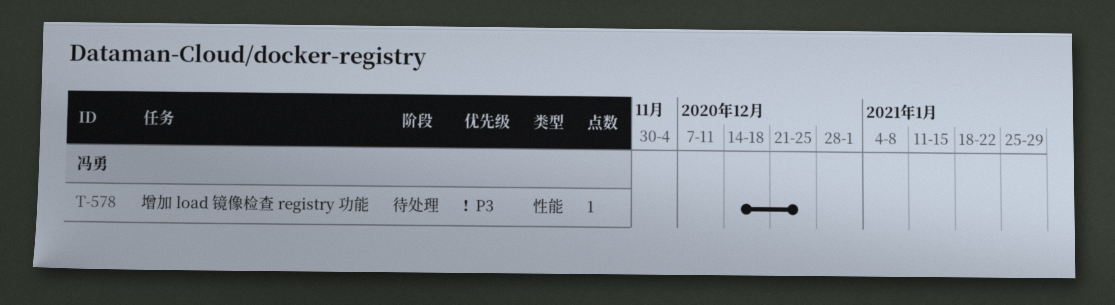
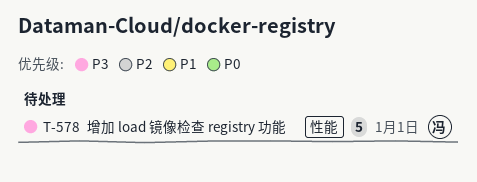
T-578, estimate: 1 -> 5
T-578, due: Dec 25 -> Jan 1

